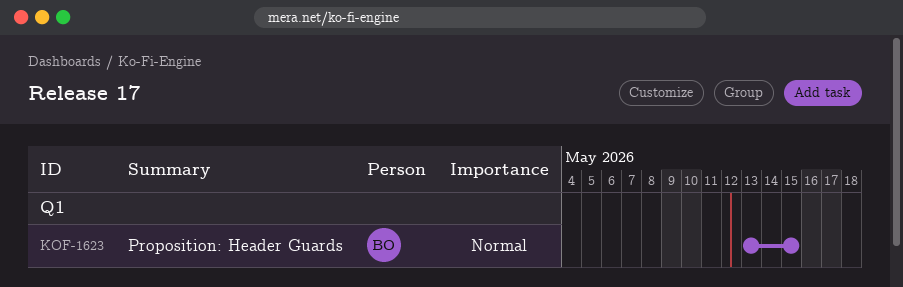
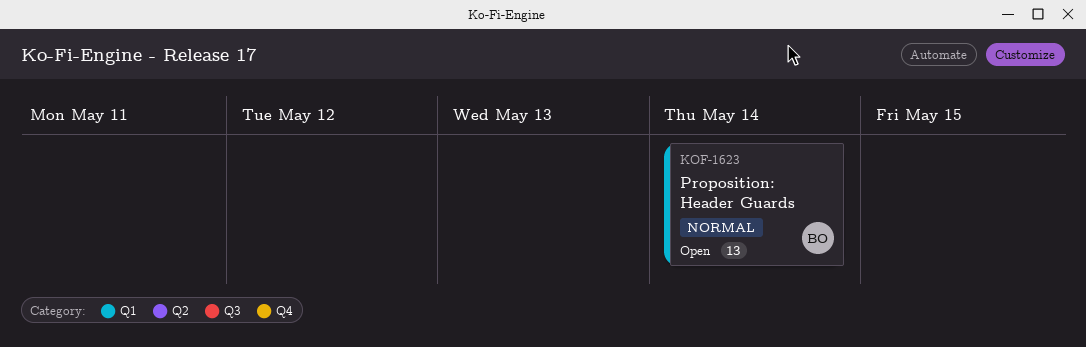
KOF-1623, due: May 15 -> May 14

